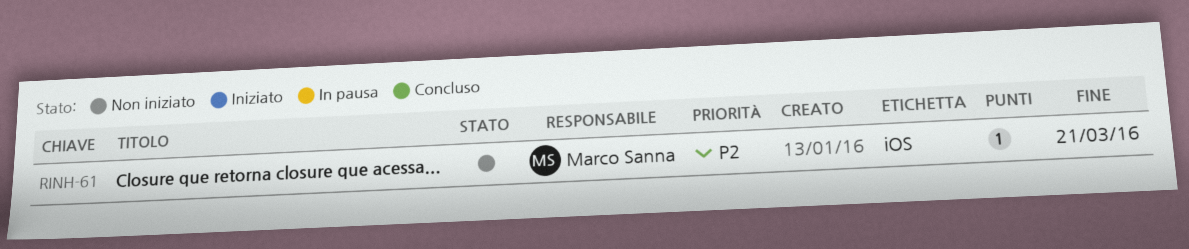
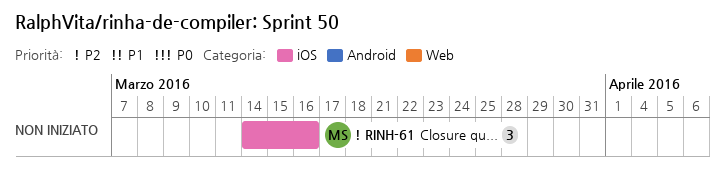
RINH-61, estimate: 1 -> 3
RINH-61, due: Mar 21 -> Mar 16

